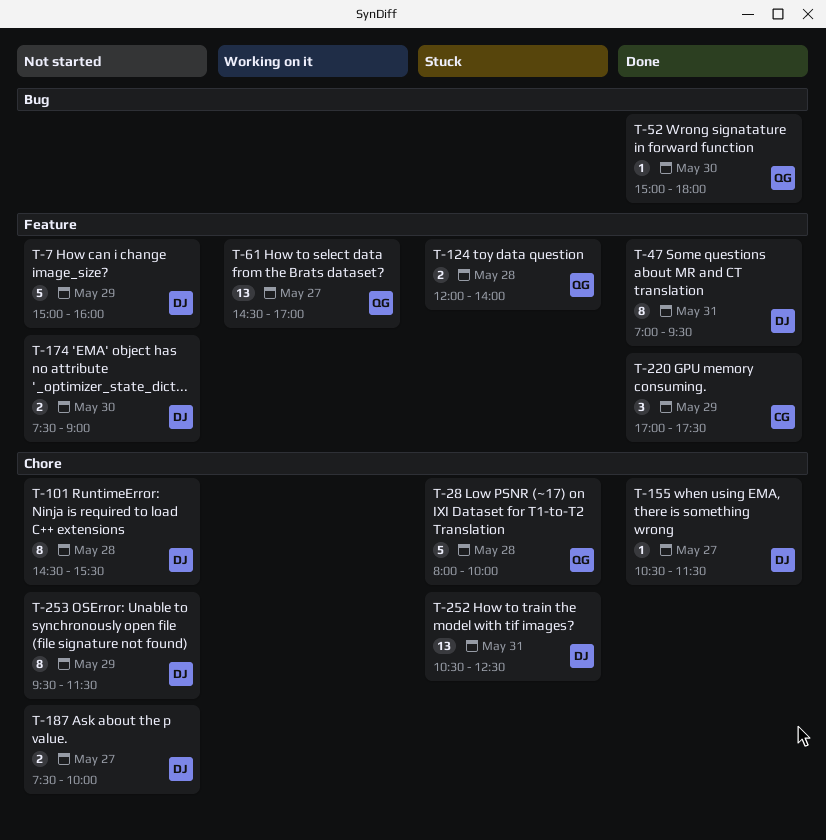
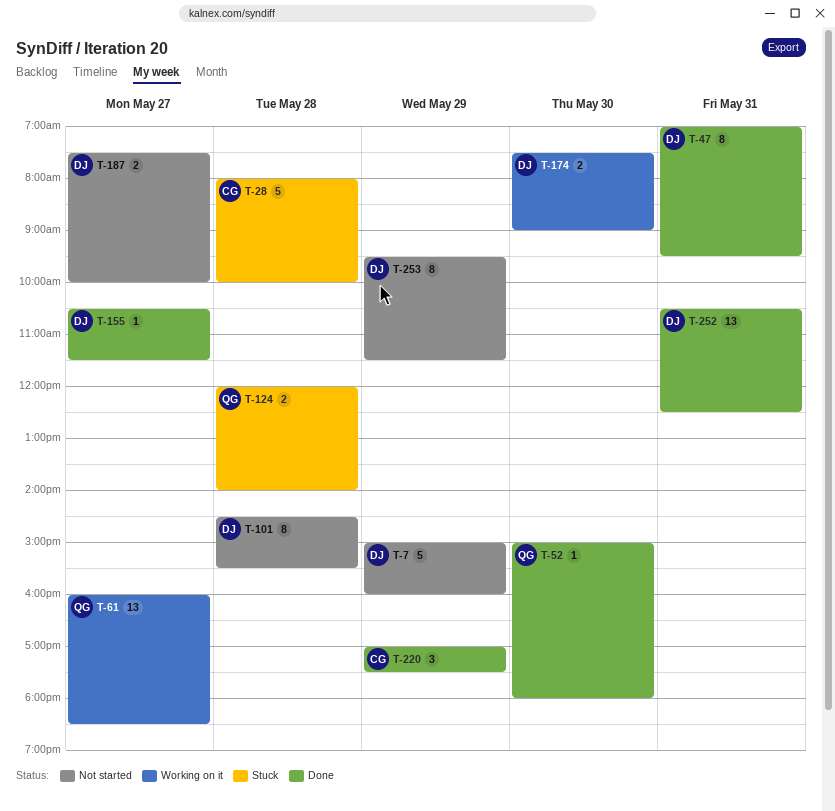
T-28, owner: QG -> CG
T-61, begins: 14:30 -> 16:00
T-61, ends: 17:00 -> 18:30
T-174, status: Not started -> Working on it
T-252, status: Stuck -> Done

